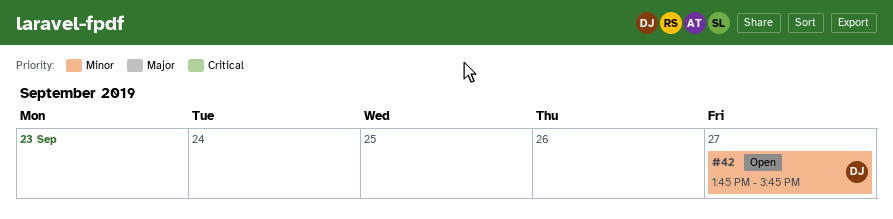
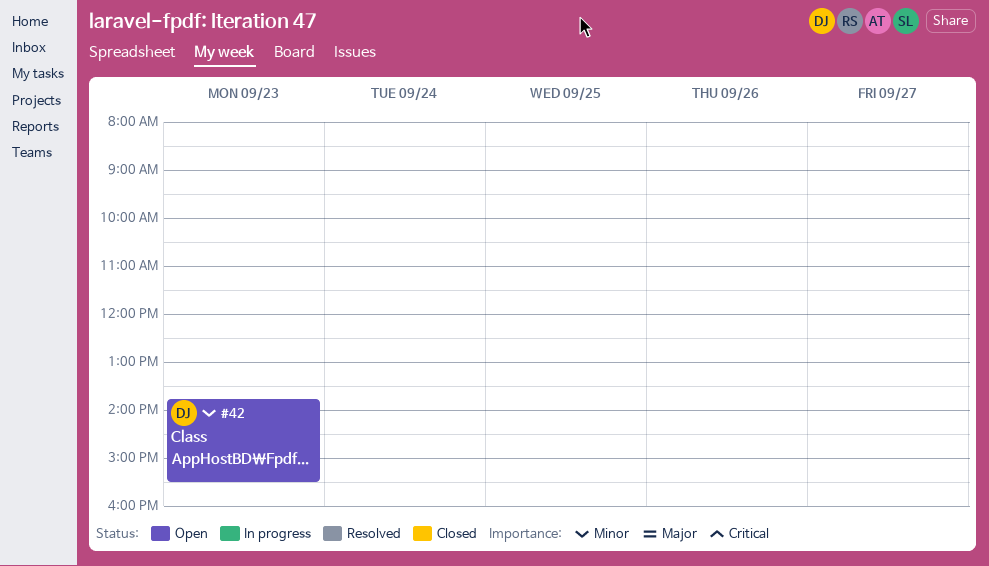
#42, day: Sep 27 -> Sep 23
#42, ends: 15:45 -> 15:30

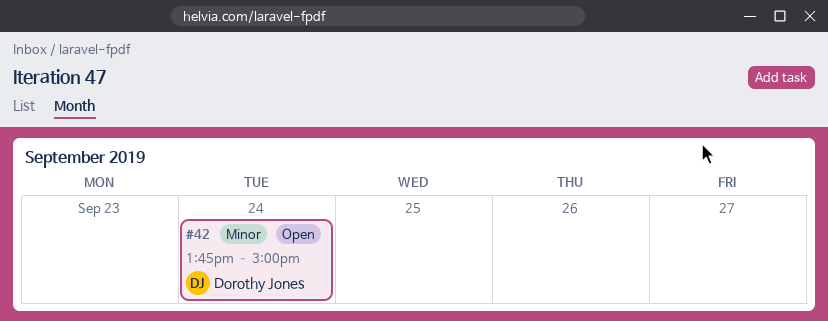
#42, day: Sep 23 -> Sep 24
#42, ends: 15:30 -> 15:00

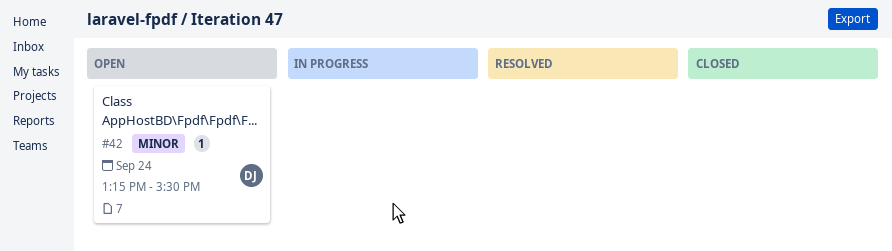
#42, begins: 13:45 -> 13:15
#42, ends: 15:00 -> 15:30

